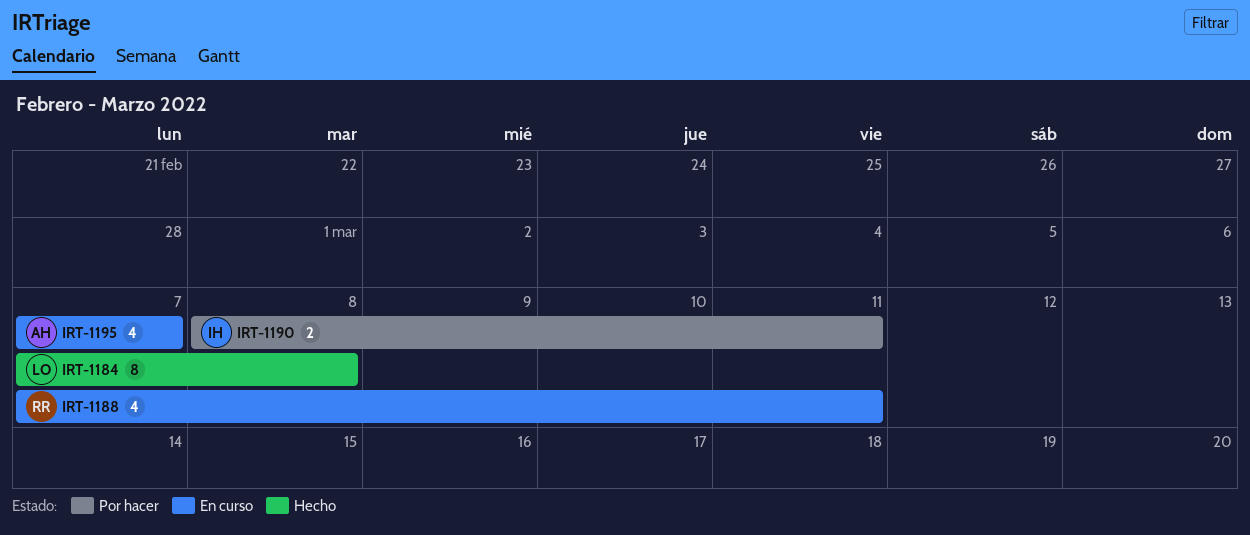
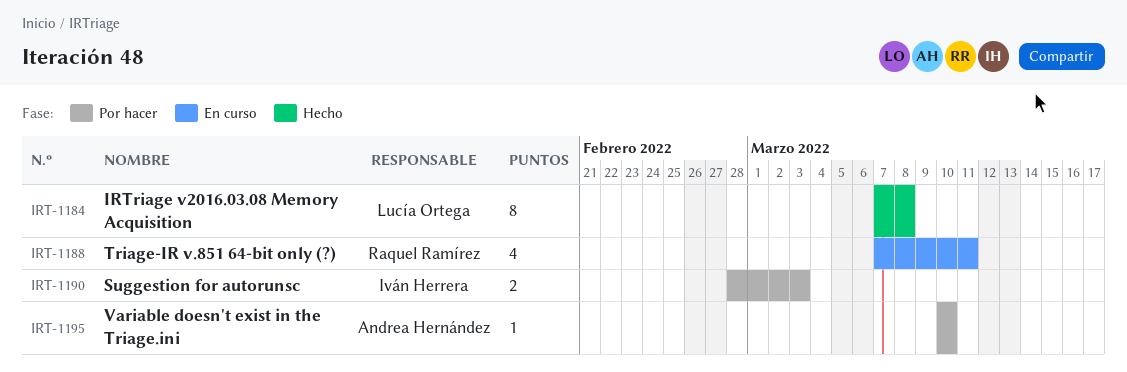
IRT-1190, start: Mar 8 -> Feb 28
IRT-1190, due: Mar 11 -> Mar 3
IRT-1195, status: En curso -> Por hacer
IRT-1195, estimate: 4 -> 1
IRT-1195, start: Mar 7 -> Mar 10
IRT-1195, due: Mar 7 -> Mar 10

